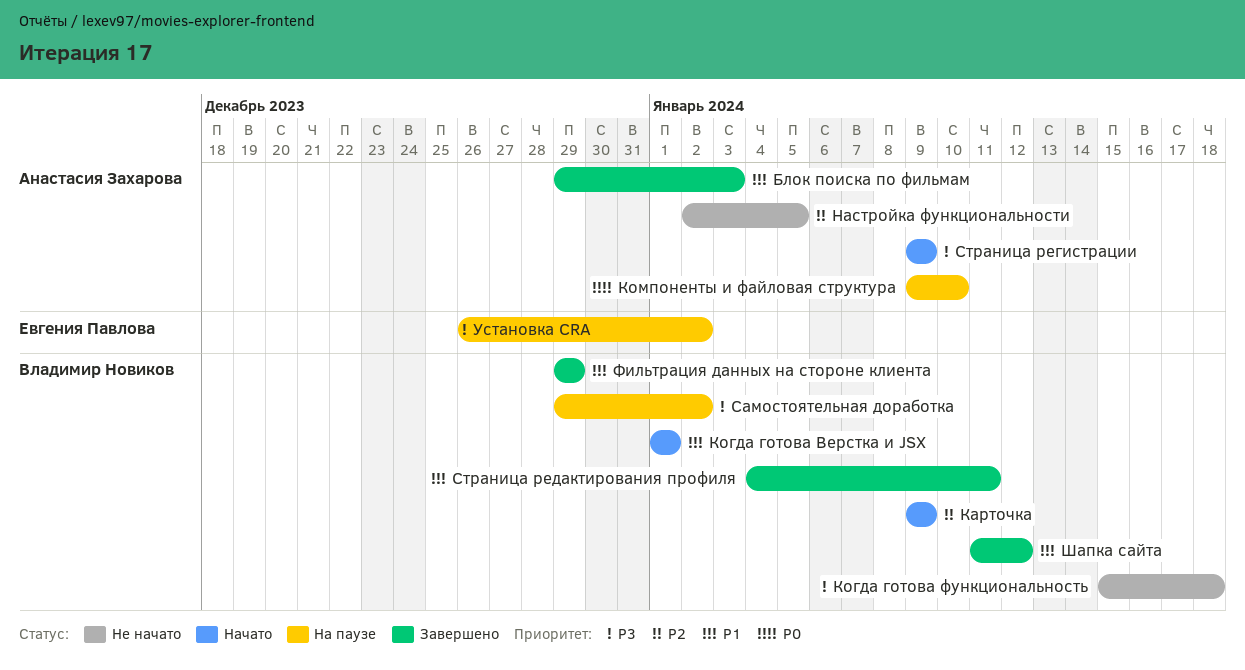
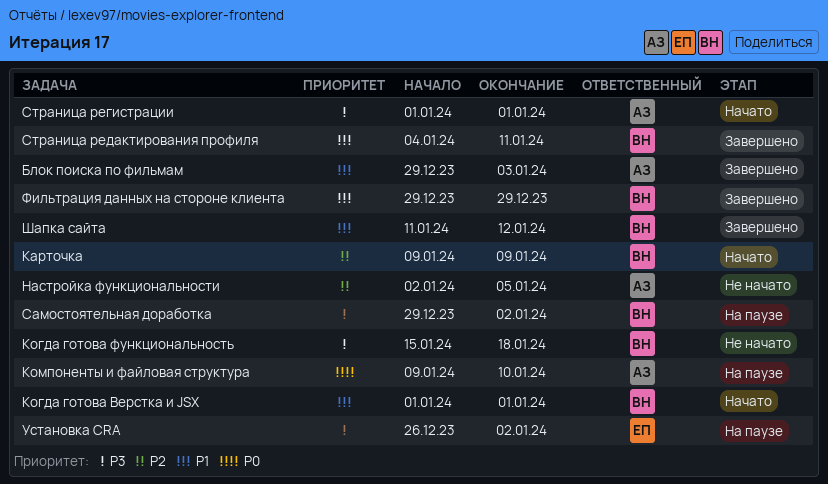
Страница регистрации, start: Jan 9 -> Jan 1
Страница регистрации, due: Jan 9 -> Jan 1

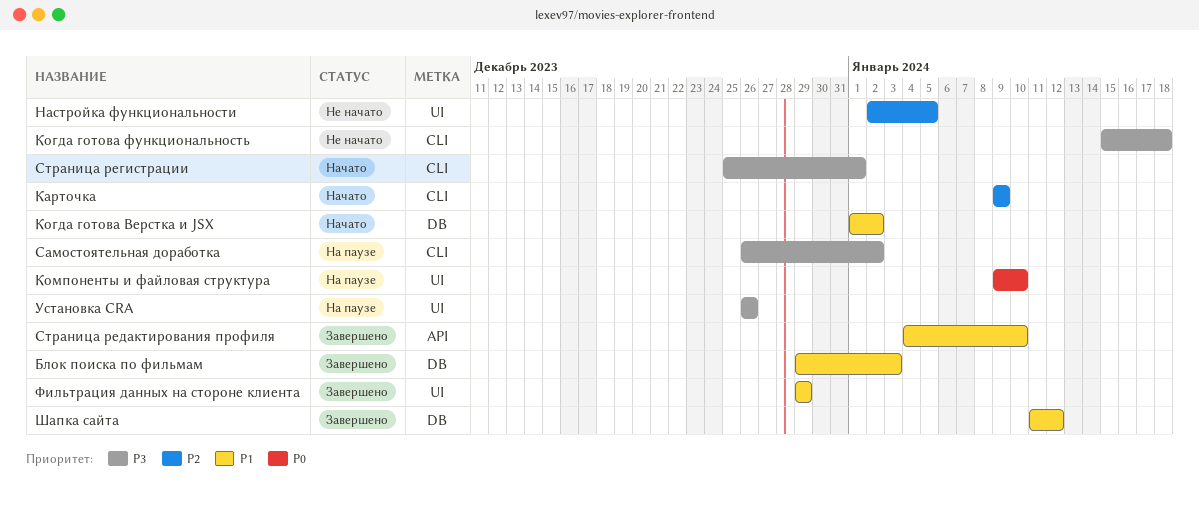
Когда готова Верстка и JSX, due: Jan 1 -> Jan 2
Самостоятельная доработка, start: Dec 29 -> Dec 26
Страница регистрации, start: Jan 1 -> Dec 25
Страница редактирования профиля, due: Jan 11 -> Jan 10
Установка CRA, due: Jan 2 -> Dec 26

